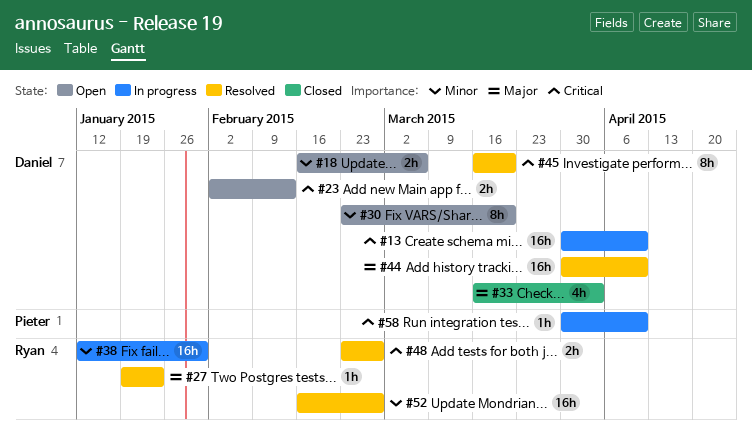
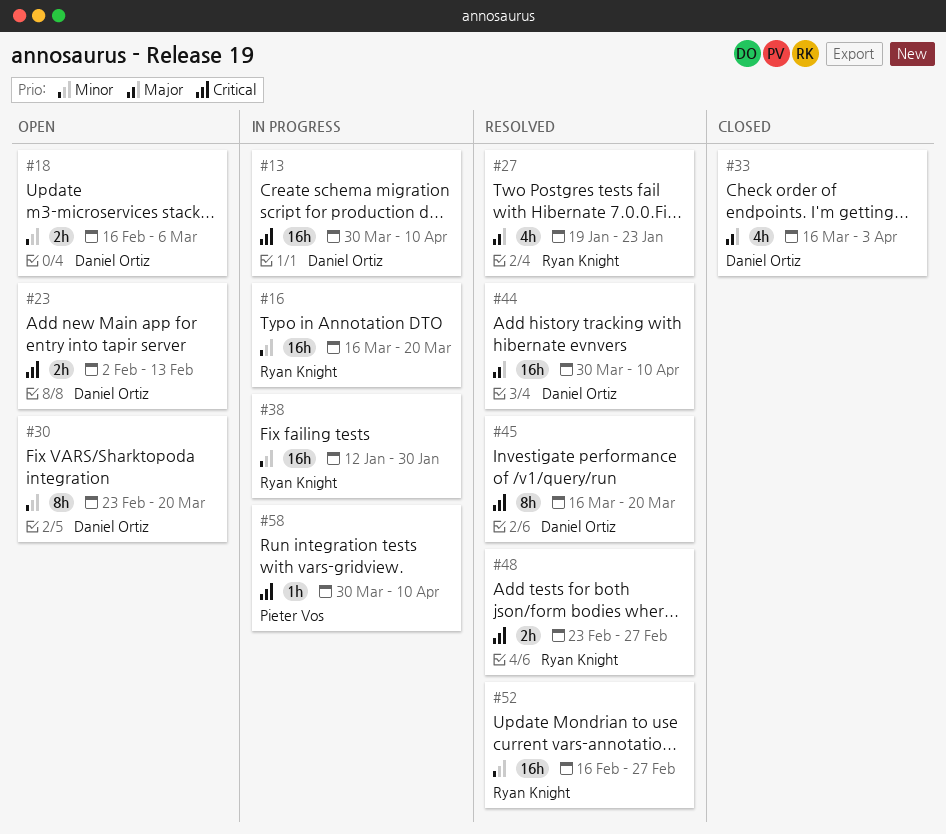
#16: none -> present
#27, estimate: 1h -> 4h

